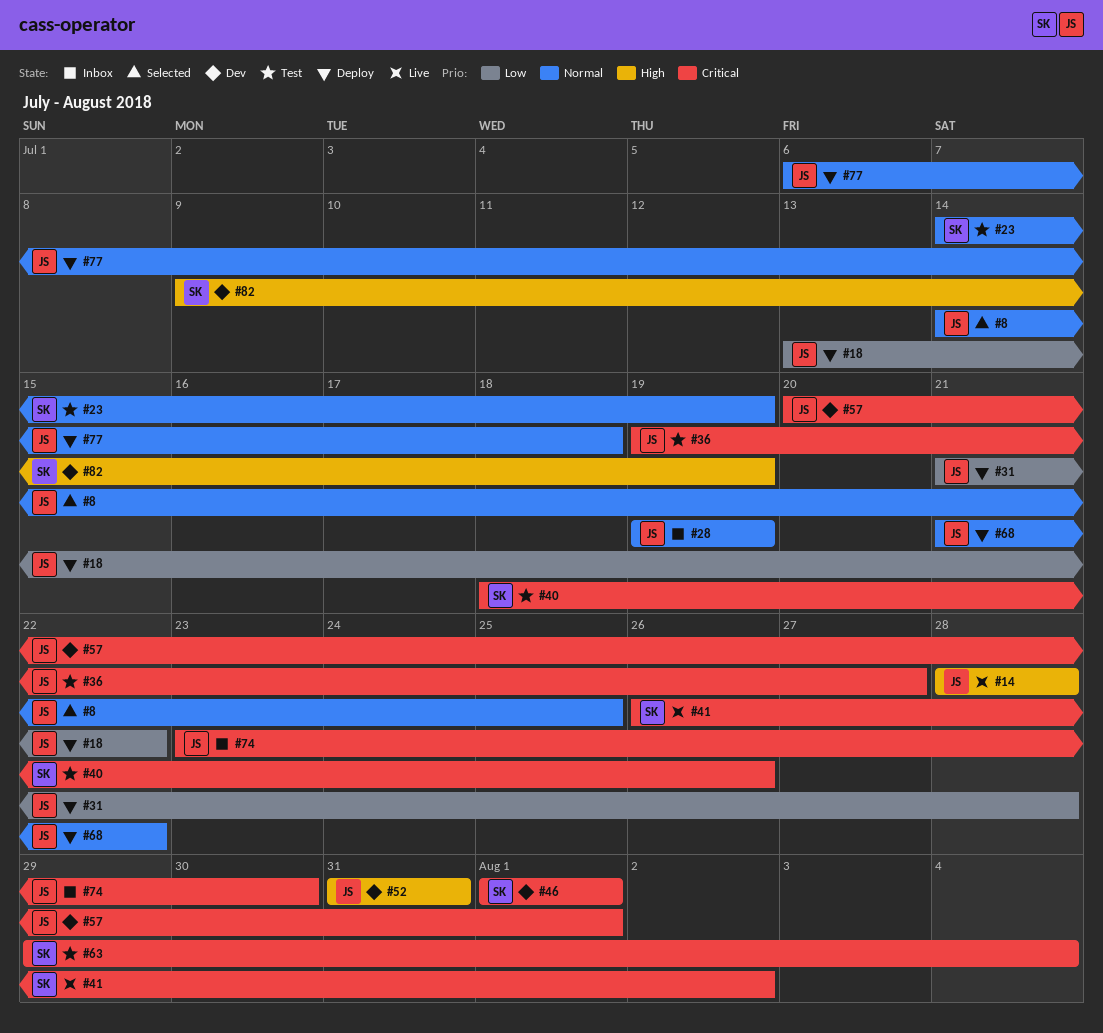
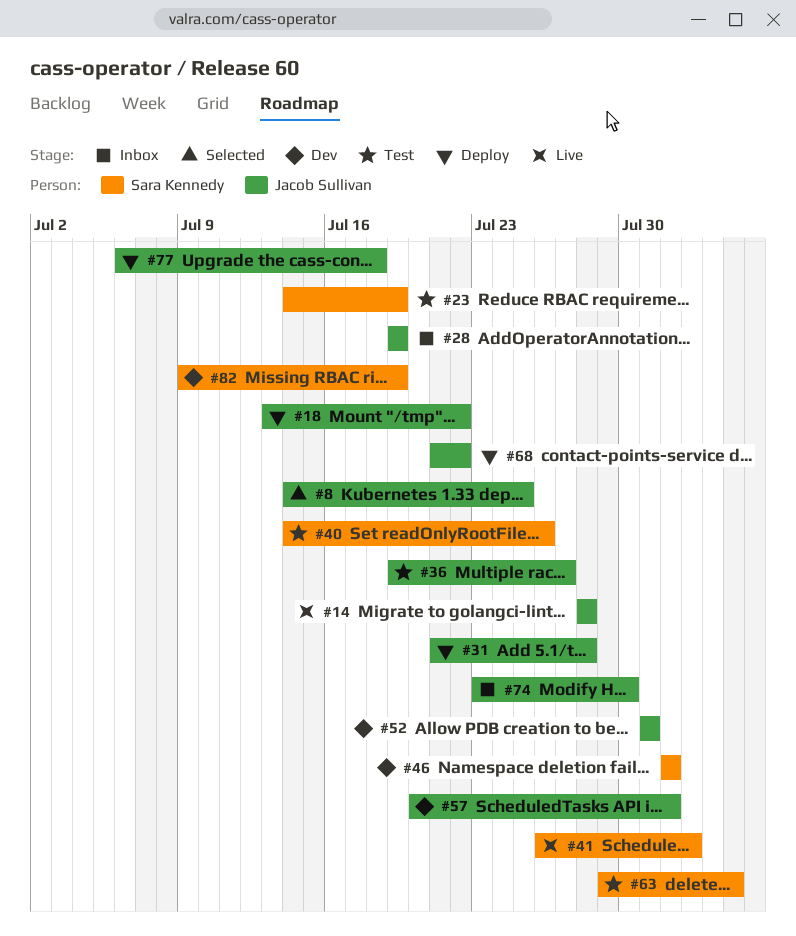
#40, start: Jul 18 -> Jul 14

